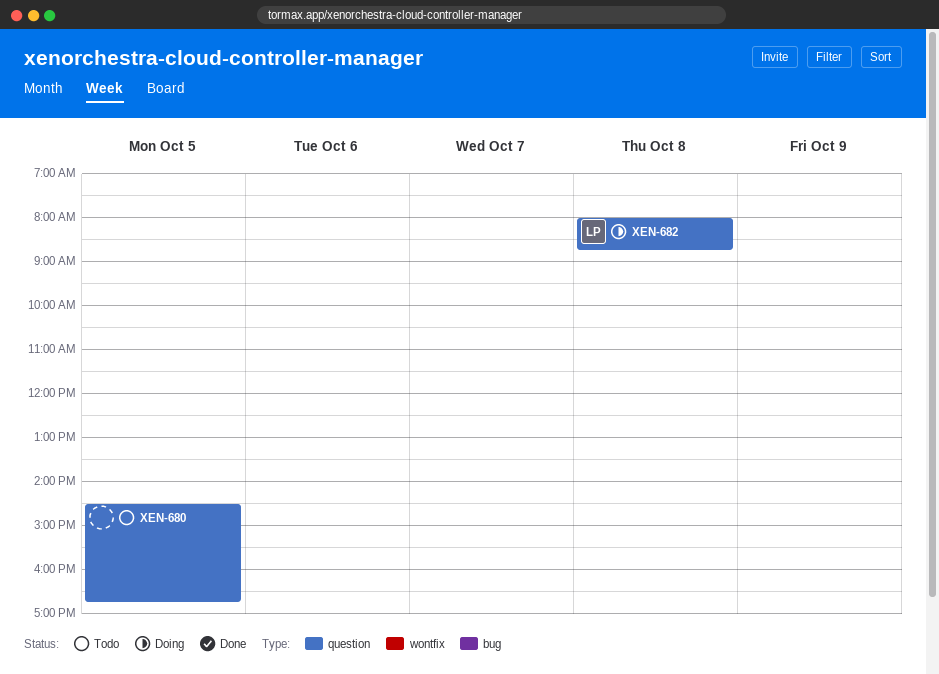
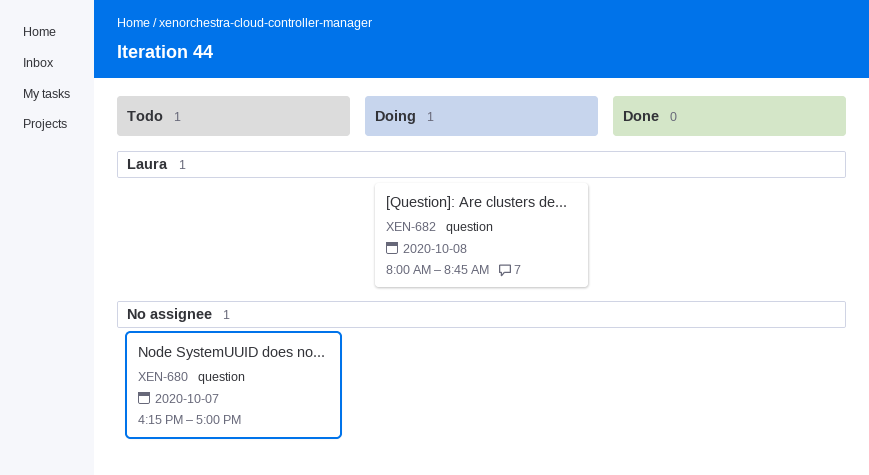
XEN-680, day: Oct 5 -> Oct 7
XEN-680, begins: 14:30 -> 16:15
XEN-680, ends: 16:45 -> 17:00

